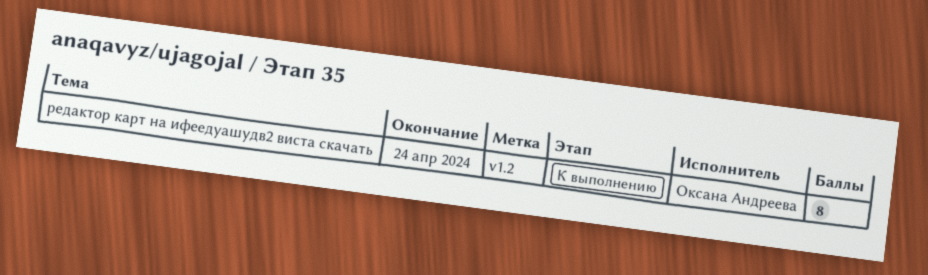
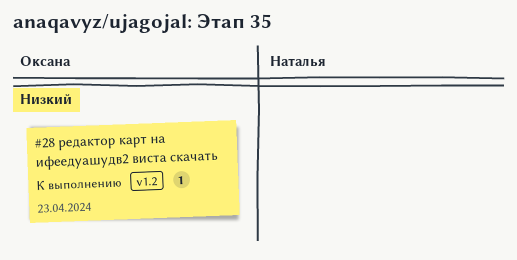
редактор карт на ифеедуашудв2 виста скачать, estimate: 8 -> 1
редактор карт на ифеедуашудв2 виста скачать, due: Apr 24 -> Apr 23

